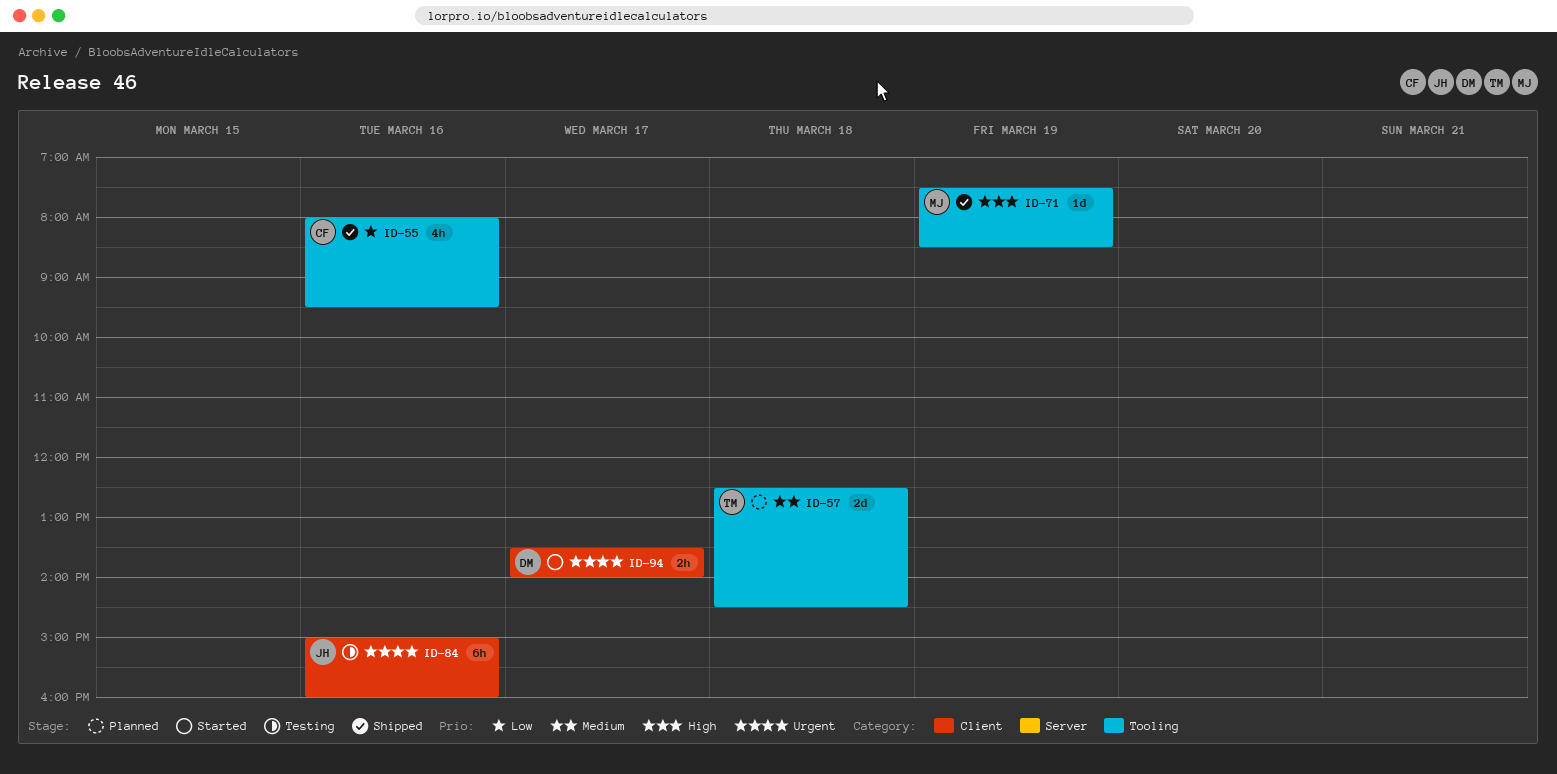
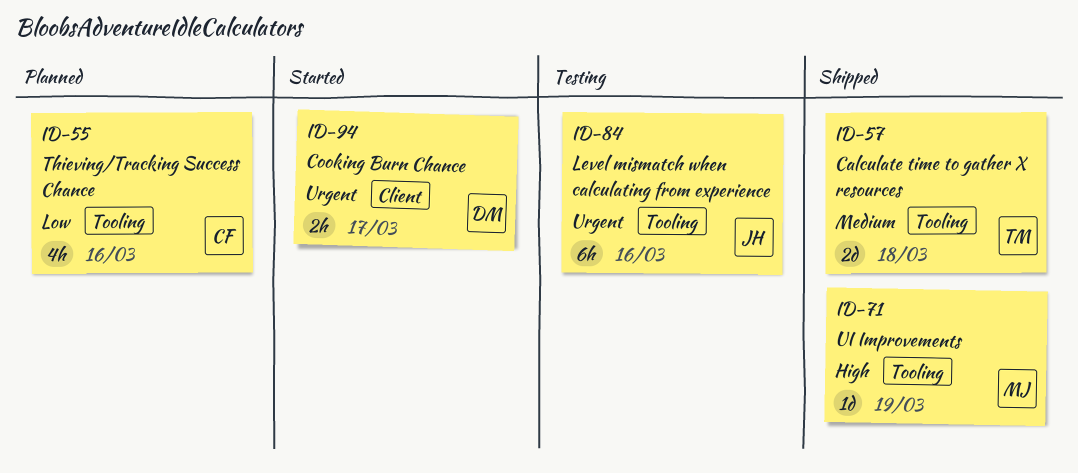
ID-55, status: Shipped -> Planned
ID-57, status: Planned -> Shipped
ID-84, label: Client -> Tooling

